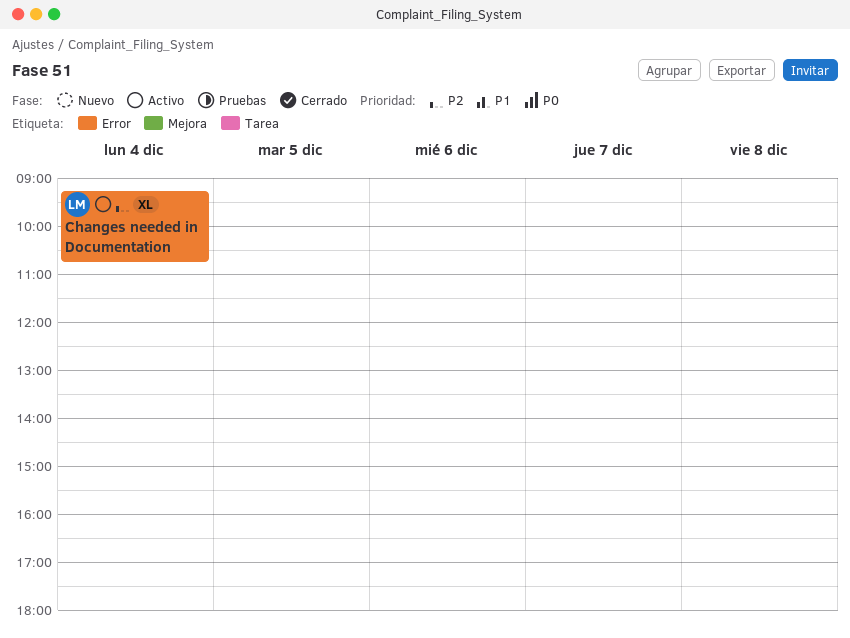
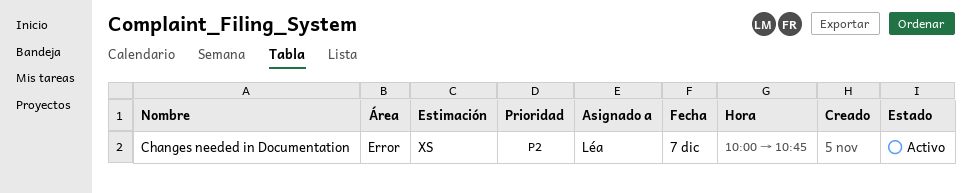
Changes needed in Documentation, estimate: XL -> XS
Changes needed in Documentation, day: Dec 4 -> Dec 7
Changes needed in Documentation, begins: 09:15 -> 10:00

